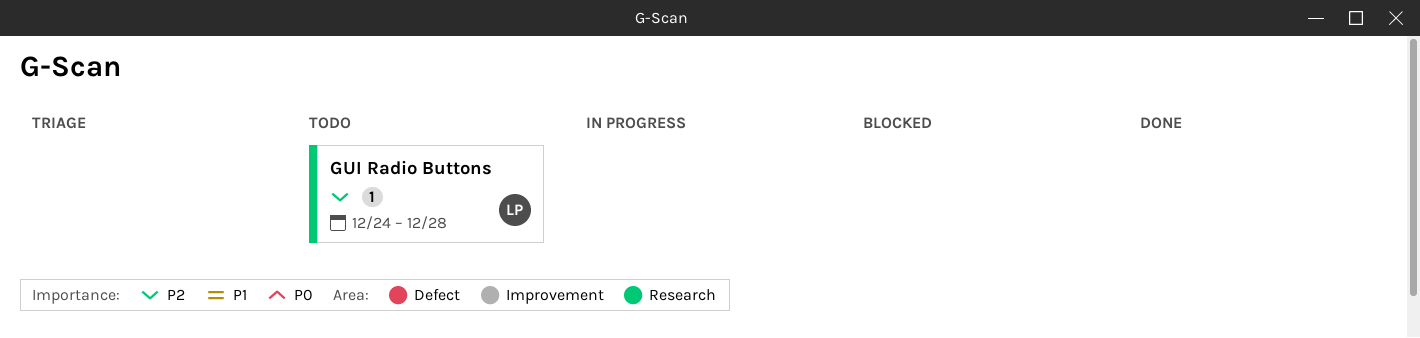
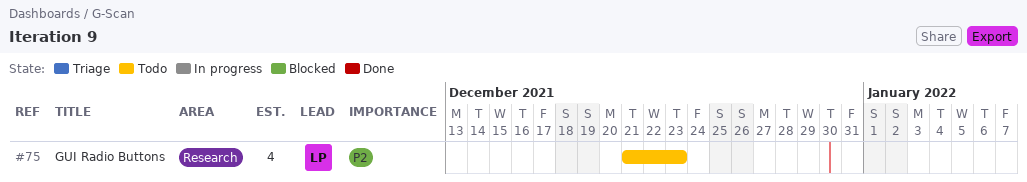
GUI Radio Buttons, estimate: 1 -> 4
GUI Radio Buttons, start: Dec 24 -> Dec 21
GUI Radio Buttons, due: Dec 28 -> Dec 23

